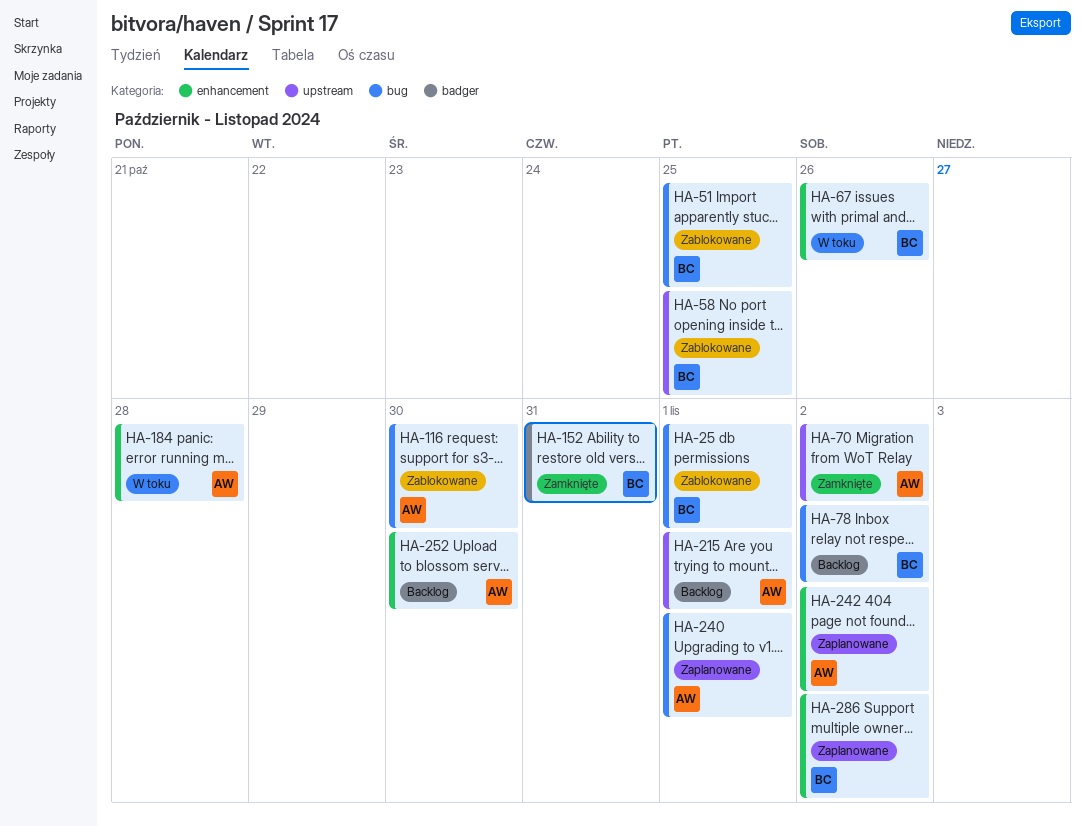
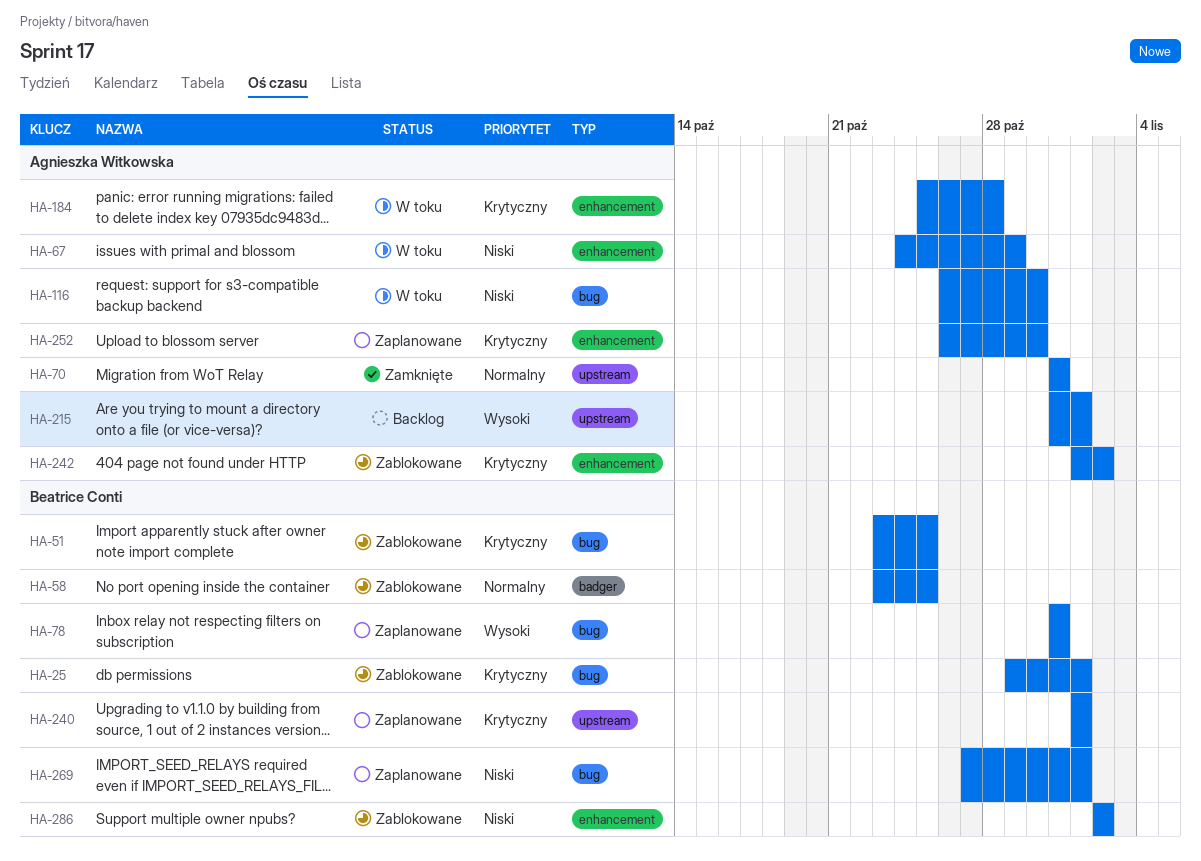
HA-58, label: upstream -> badger
HA-67, owner: Beatrice Conti -> Agnieszka Witkowska
HA-67, due: Oct 26 -> Oct 29
HA-70, due: Nov 2 -> Oct 31
HA-78, status: Backlog -> Zaplanowane
HA-78, due: Nov 2 -> Oct 31
HA-116, status: Zablokowane -> W toku
HA-152: present -> none
HA-240, owner: Agnieszka Witkowska -> Beatrice Conti
HA-240, label: bug -> upstream
HA-242, status: Zaplanowane -> Zablokowane
HA-252, status: Backlog -> Zaplanowane
HA-269: none -> present
HA-286, status: Zaplanowane -> Zablokowane

